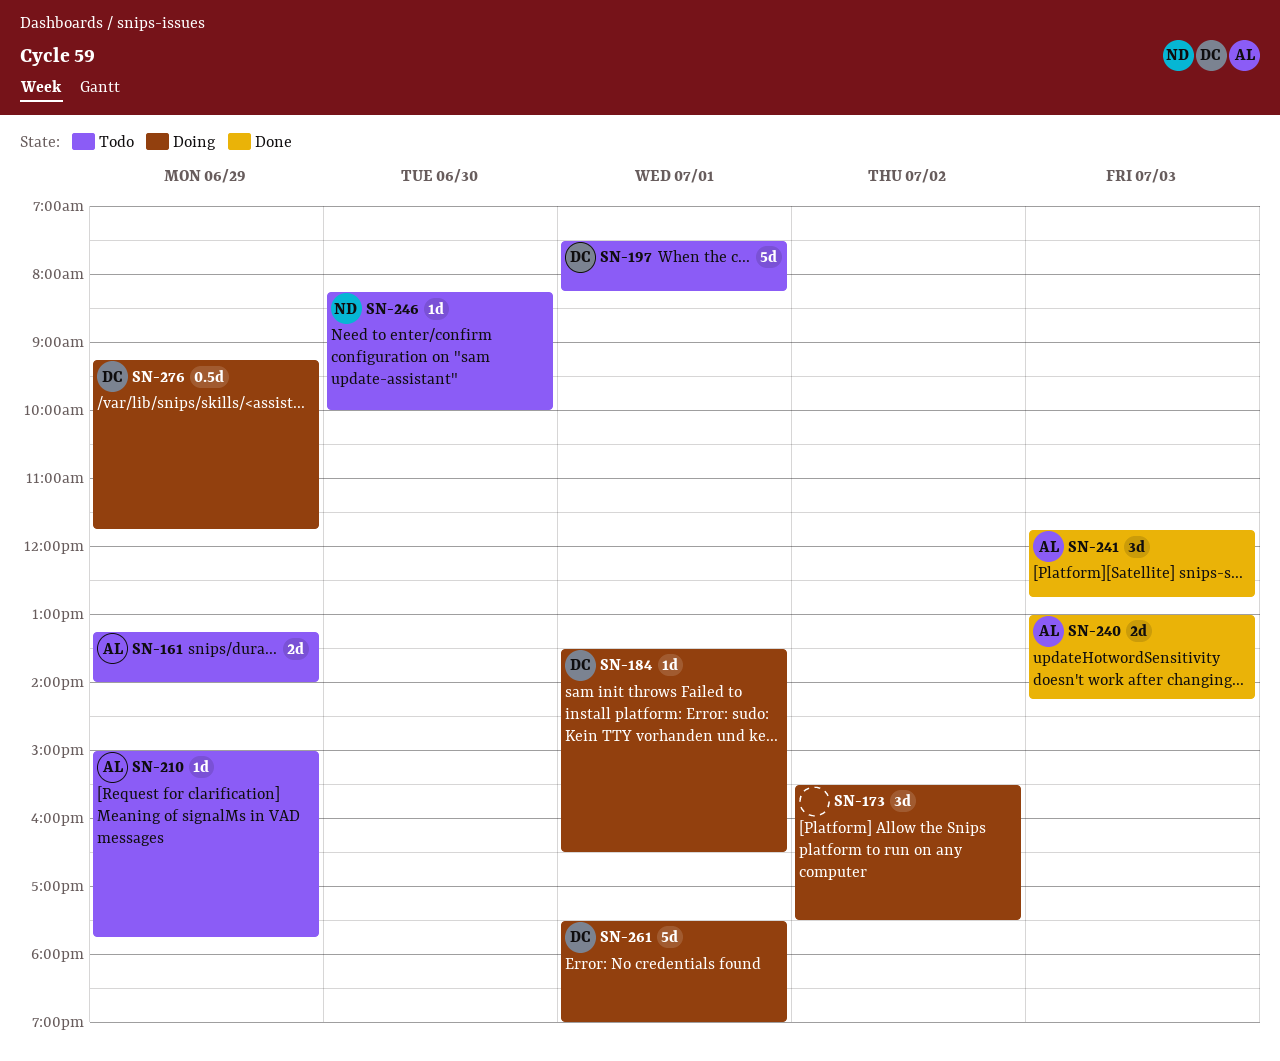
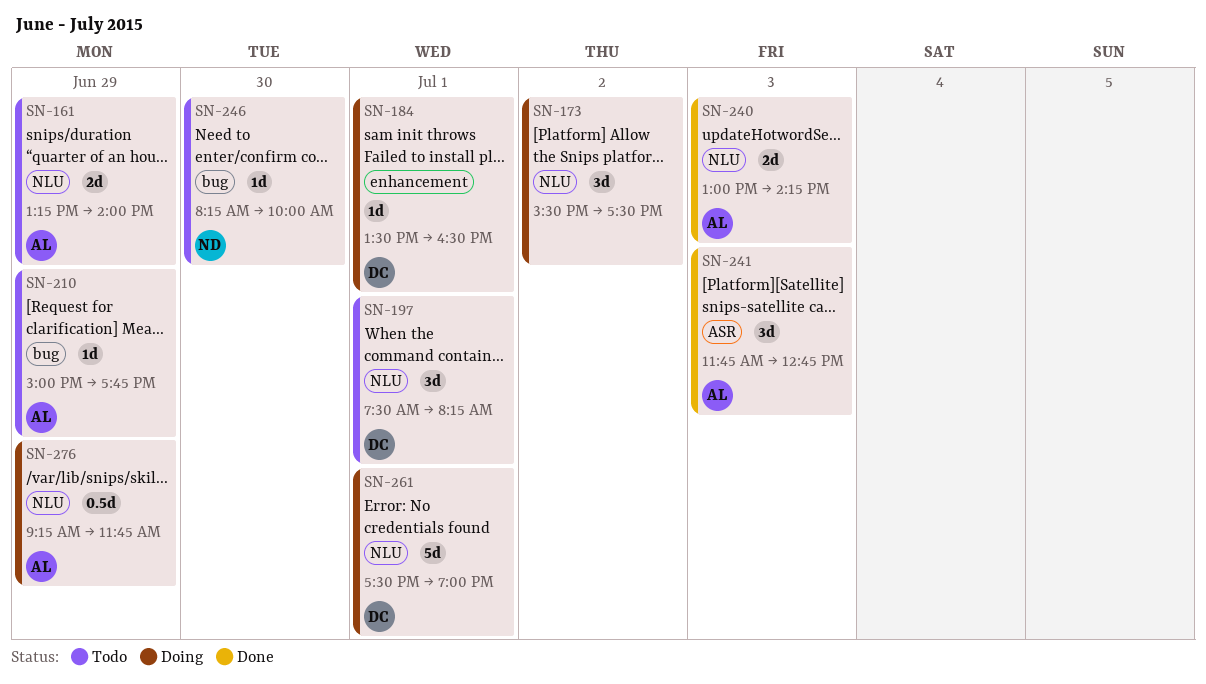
SN-197, estimate: 5d -> 3d
SN-276, owner: DC -> AL

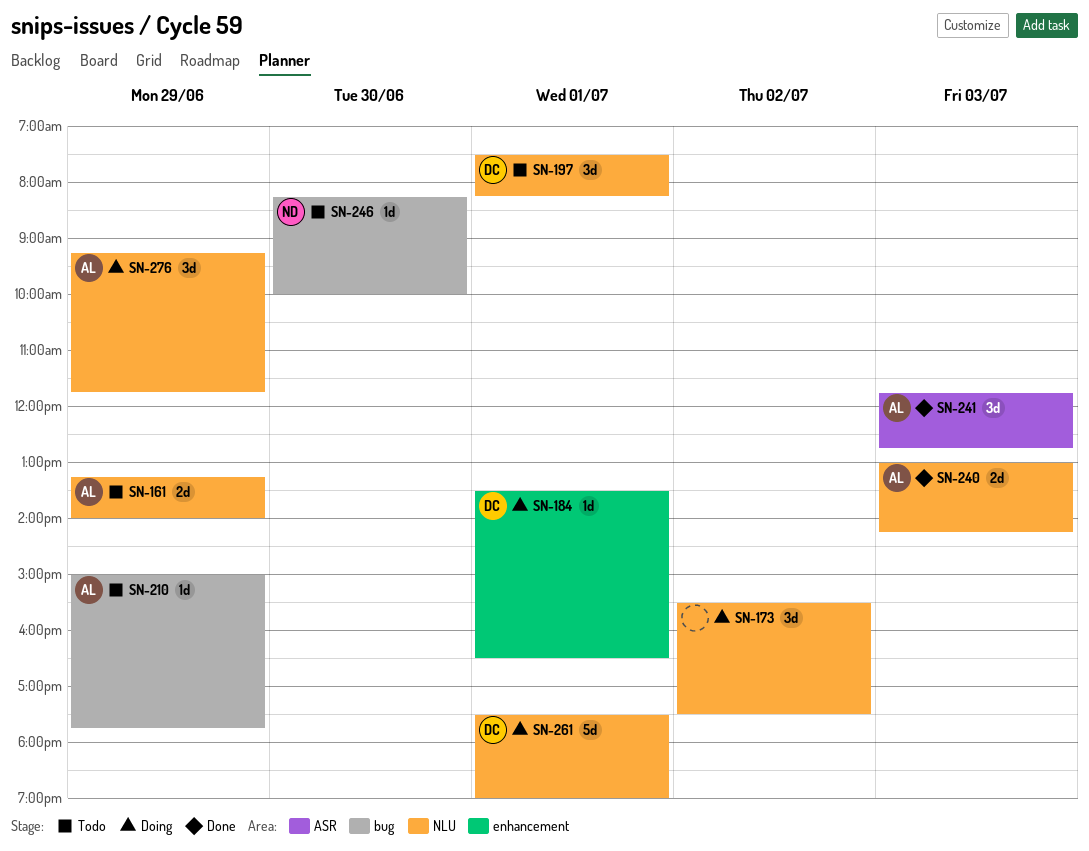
SN-276, estimate: 0.5d -> 3d

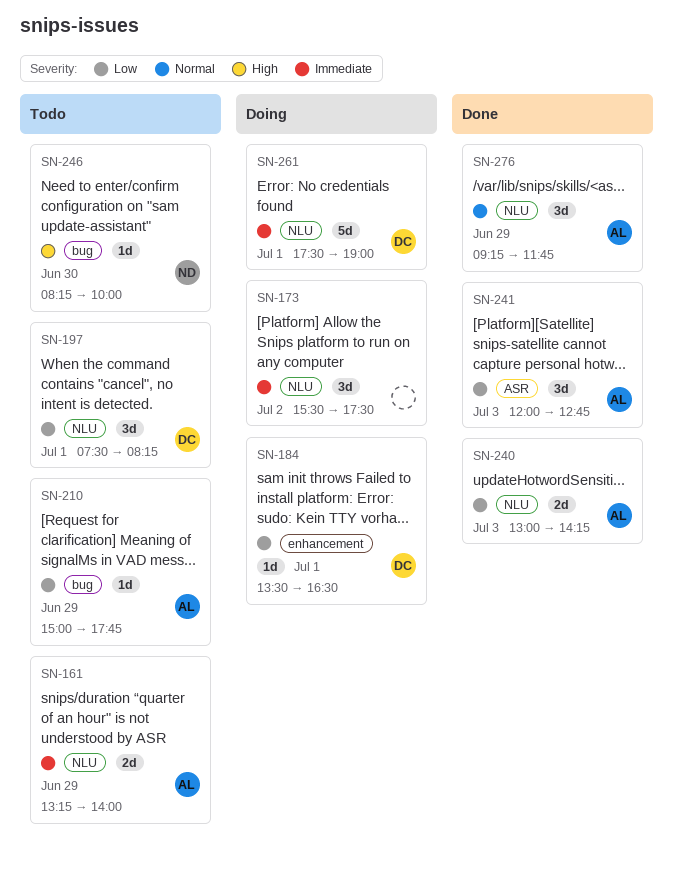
SN-241, begins: 11:45 -> 12:00
SN-276, status: Doing -> Done

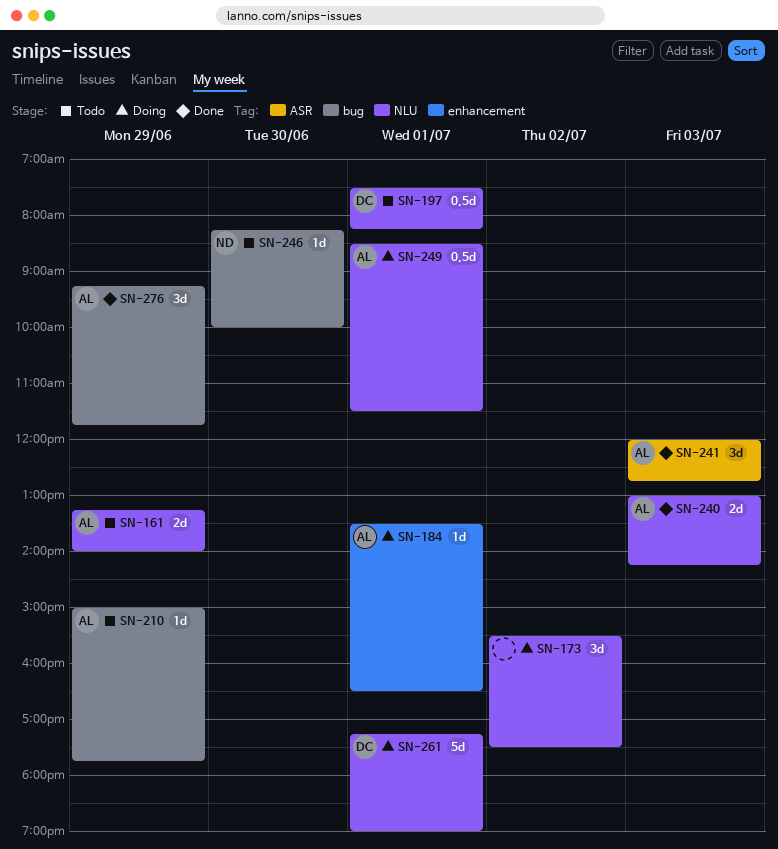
SN-184, owner: DC -> AL
SN-197, estimate: 3d -> 0.5d
SN-249: none -> present
SN-261, begins: 17:30 -> 17:15
SN-276, label: NLU -> bug

